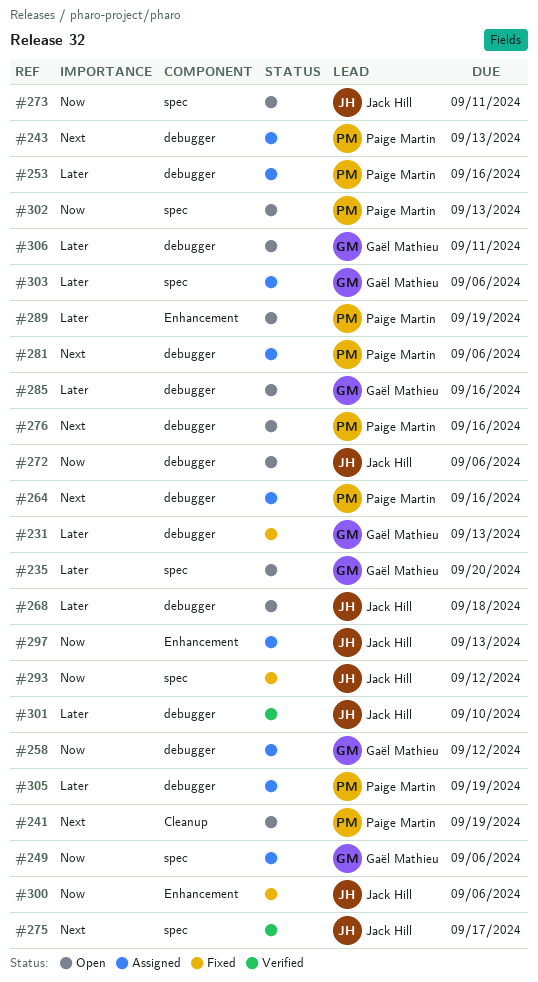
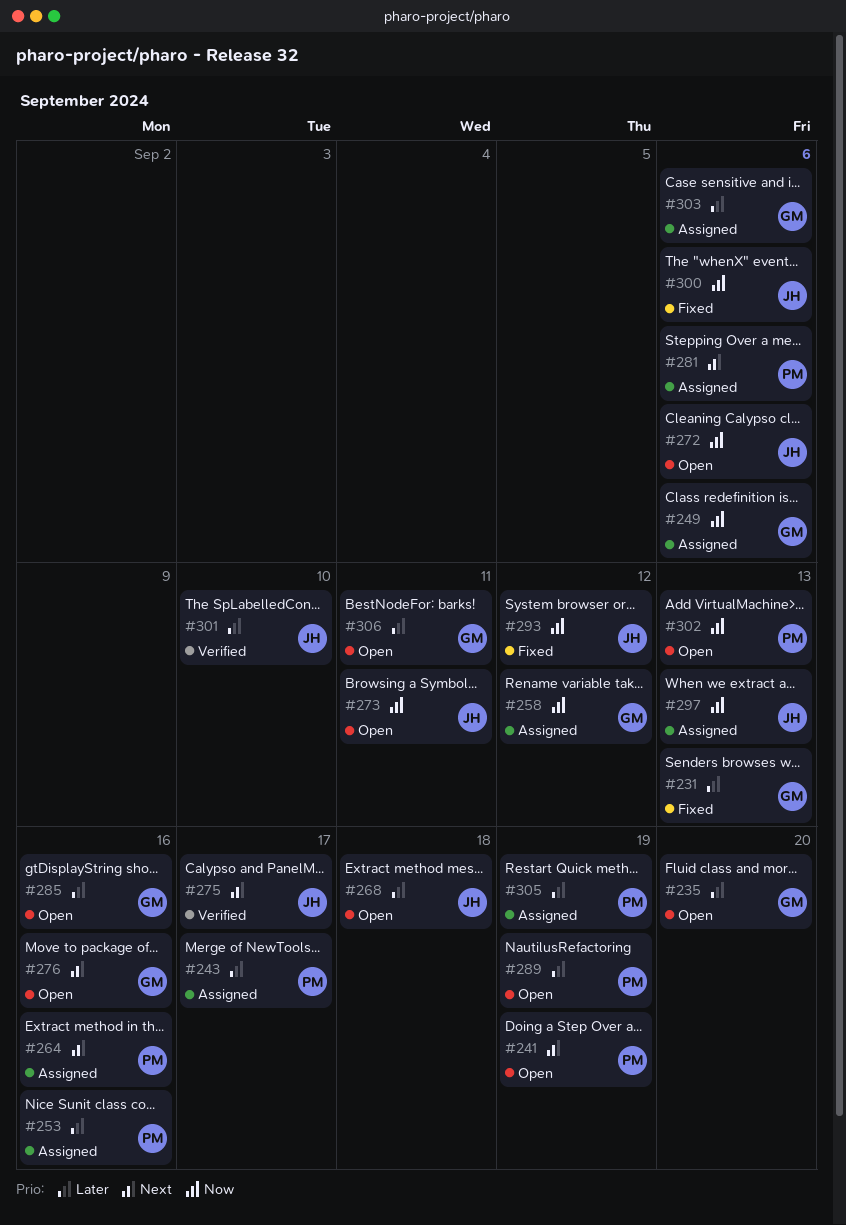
#243, priority: Next -> Later
#243, due: Sep 13 -> Sep 17
#276, owner: Paige Martin -> Gaël Mathieu

